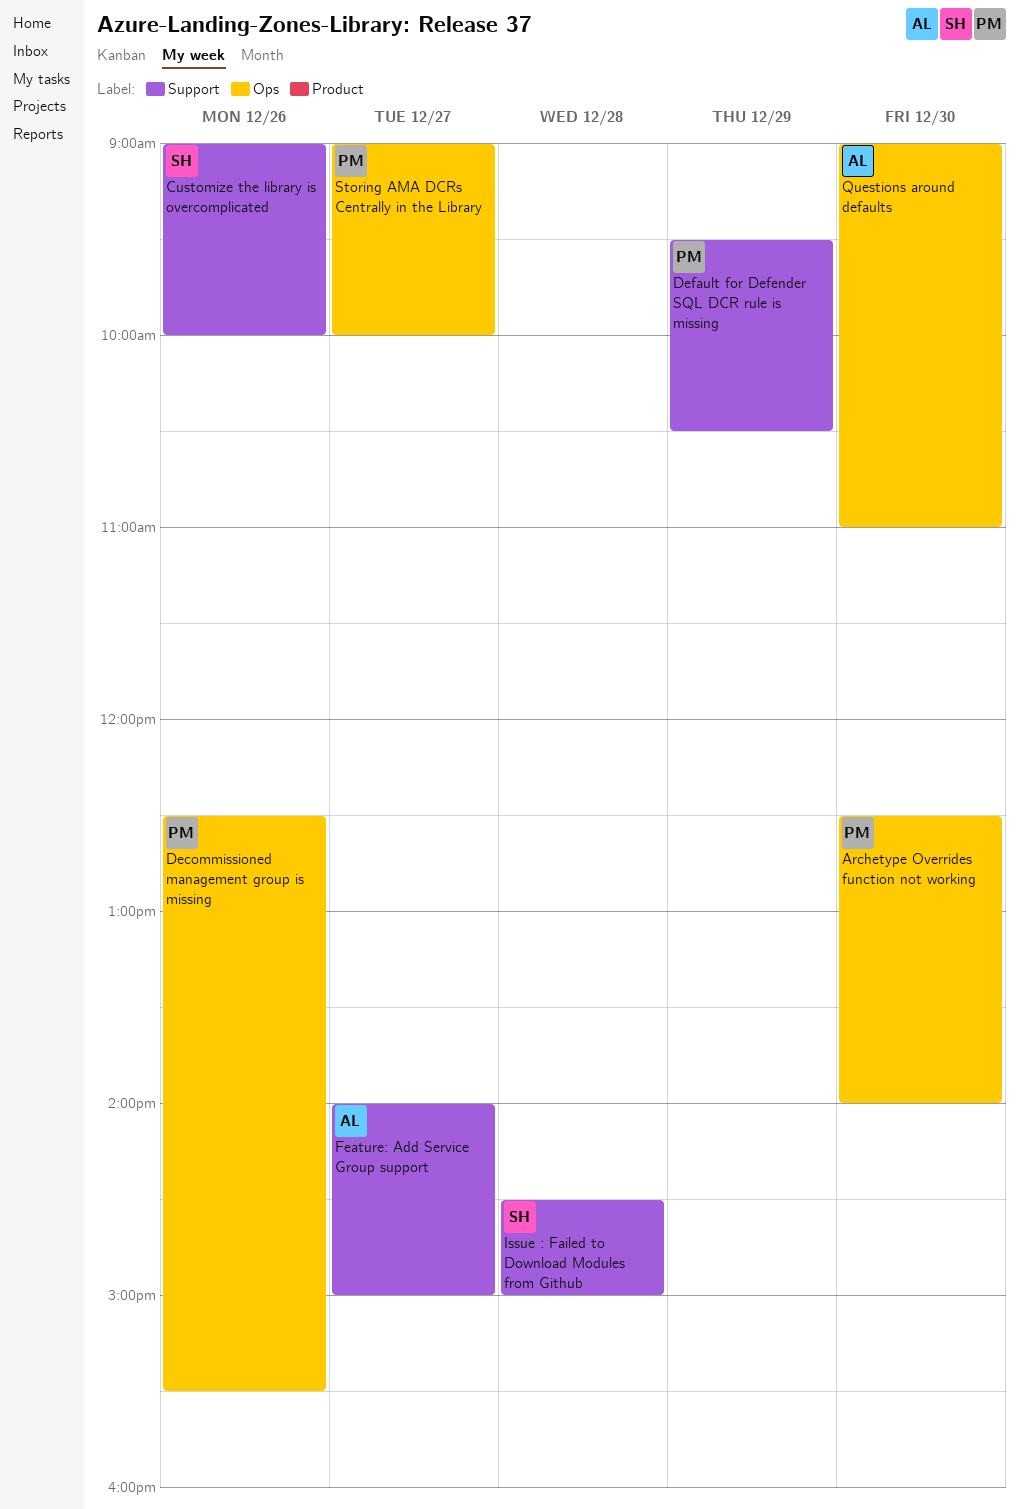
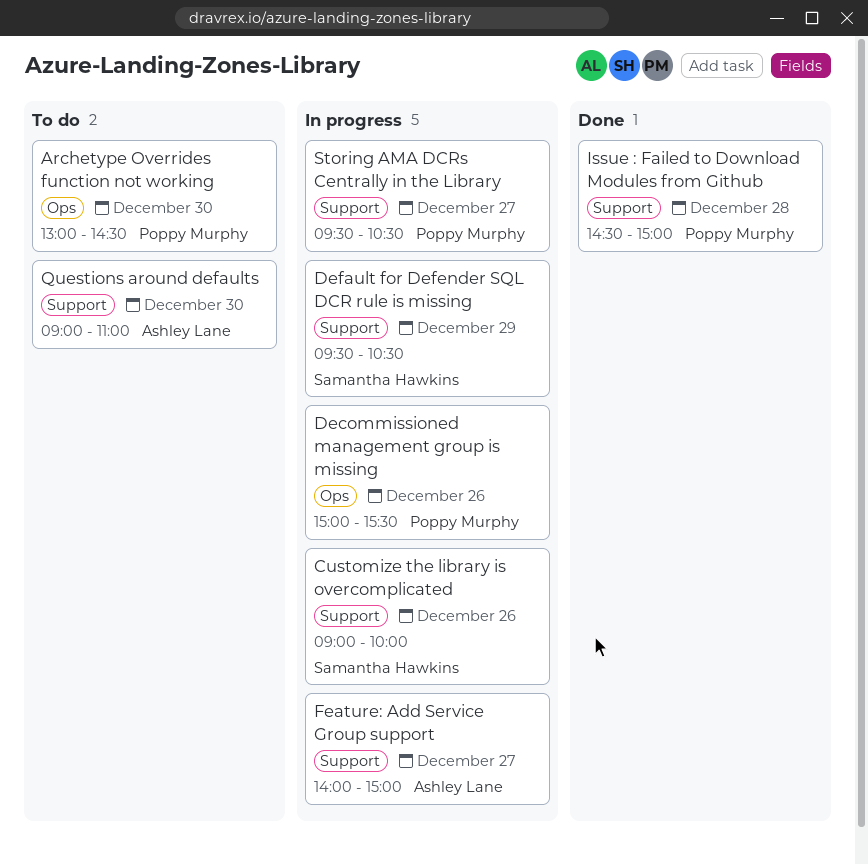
Archetype Overrides function not working, begins: 12:30 -> 13:00
Archetype Overrides function not working, ends: 14:00 -> 14:30
Decommissioned management group is missing, begins: 12:30 -> 15:00
Default for Defender SQL DCR rule is missing, owner: Poppy Murphy -> Samantha Hawkins
Issue : Failed to Download Modules from Github, owner: Samantha Hawkins -> Poppy Murphy
Questions around defaults, label: Ops -> Support
Storing AMA DCRs Centrally in the Library, label: Ops -> Support
Storing AMA DCRs Centrally in the Library, begins: 09:00 -> 09:30
Storing AMA DCRs Centrally in the Library, ends: 10:00 -> 10:30

